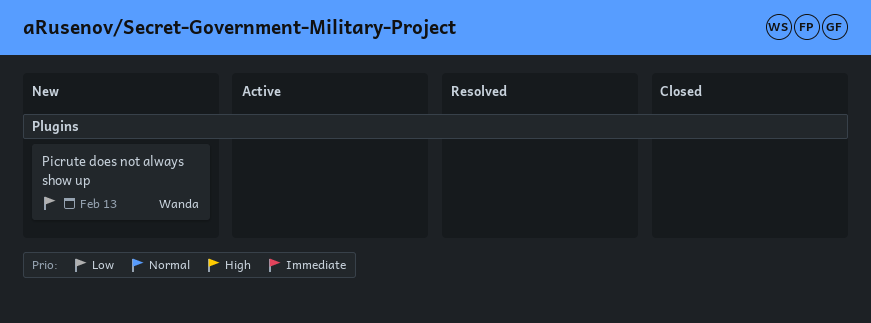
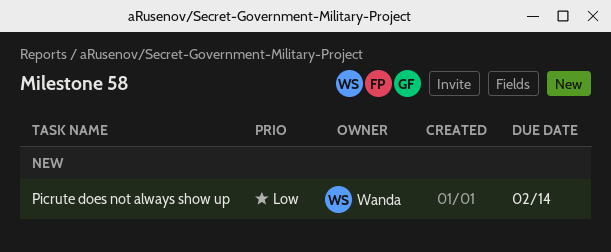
Picrute does not always show up, due: Feb 13 -> Feb 14

